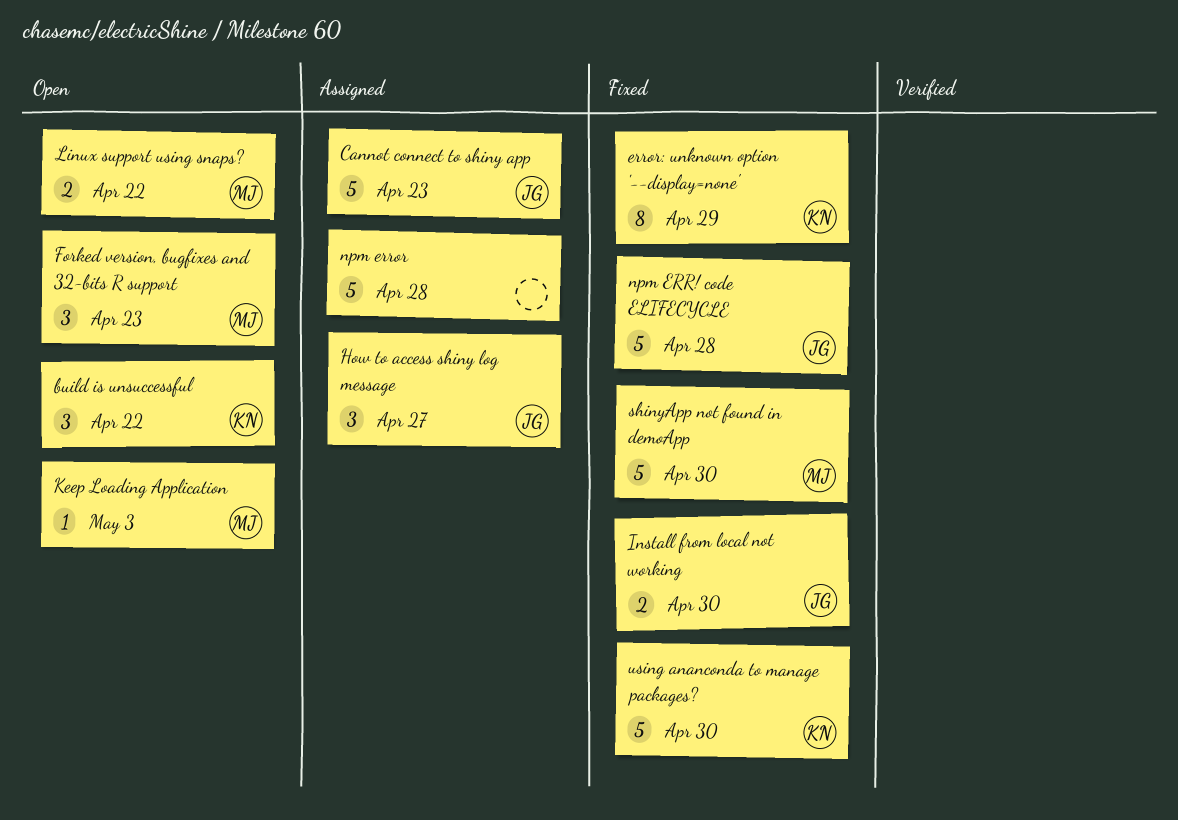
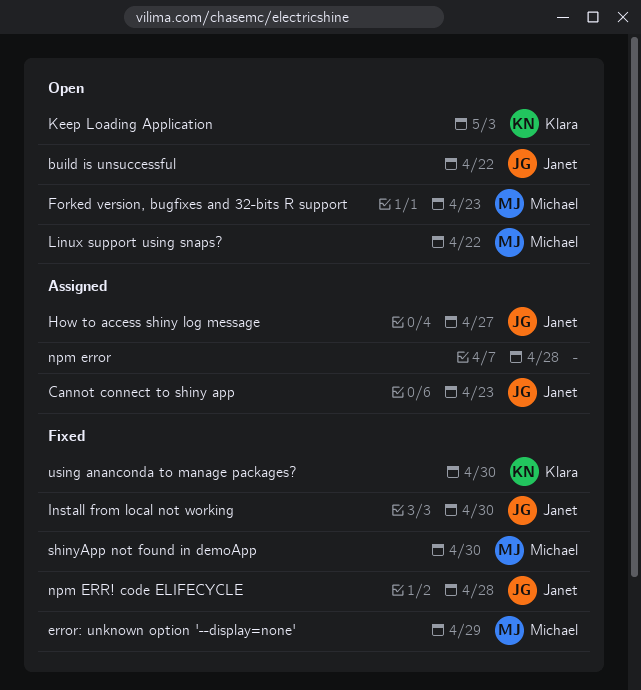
build is unsuccessful, owner: Klara -> Janet
error: unknown option '--display=none', owner: Klara -> Michael
Keep Loading Application, owner: Michael -> Klara

